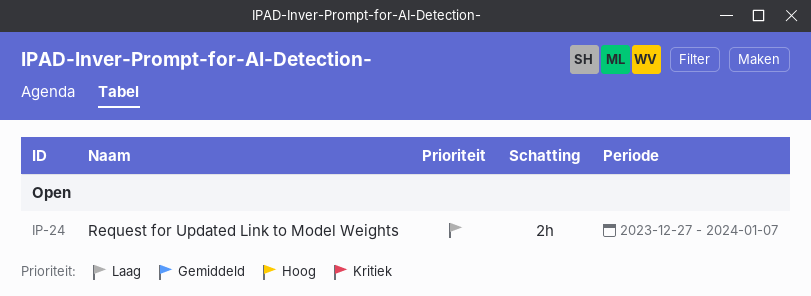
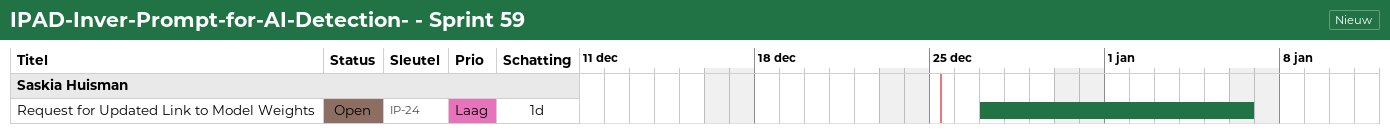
IP-24, estimate: 2h -> 1d
IP-24, due: Jan 7 -> Jan 6

